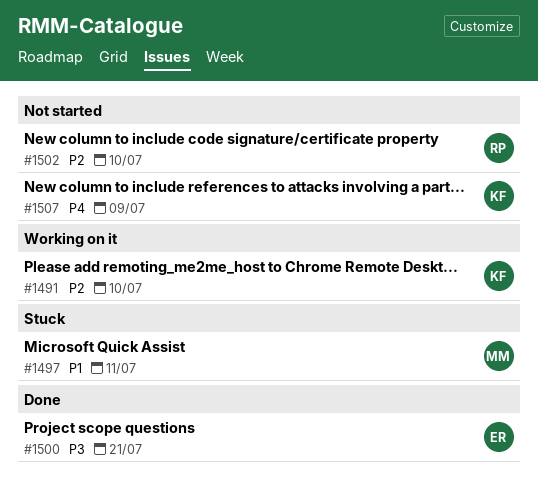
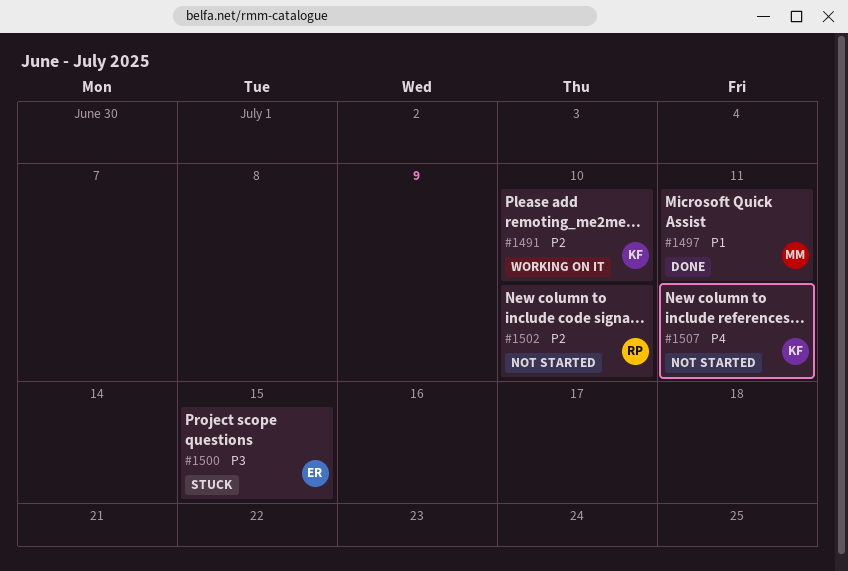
#1497, status: Stuck -> Done
#1500, status: Done -> Stuck
#1500, due: Jul 21 -> Jul 15
#1507, due: Jul 9 -> Jul 11

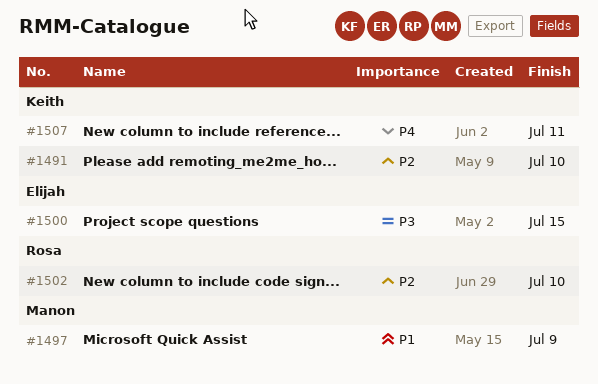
#1497, due: Jul 11 -> Jul 9

